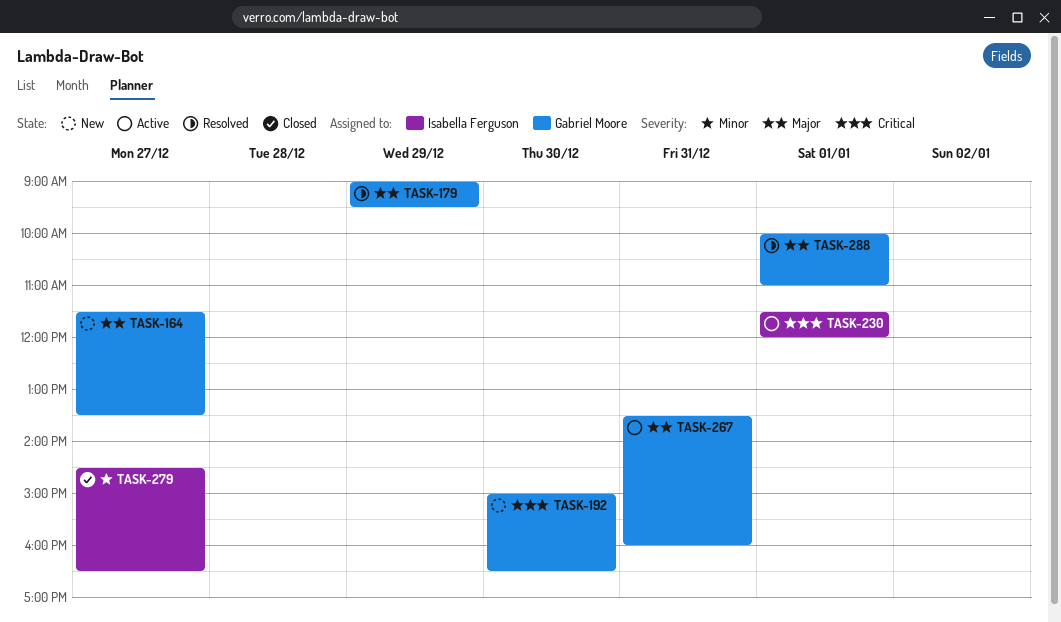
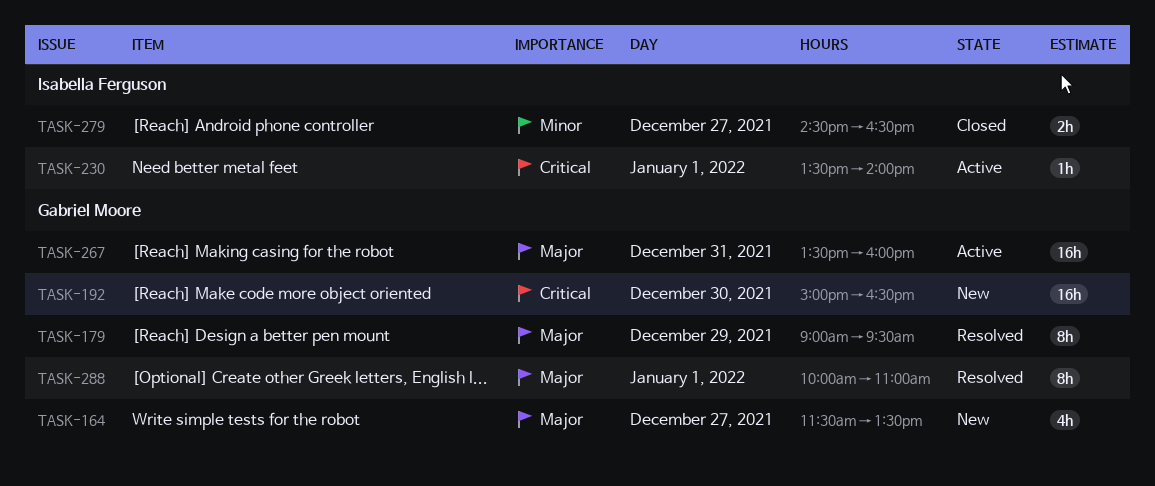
TASK-230, begins: 11:30 -> 13:30
TASK-230, ends: 12:00 -> 14:00

